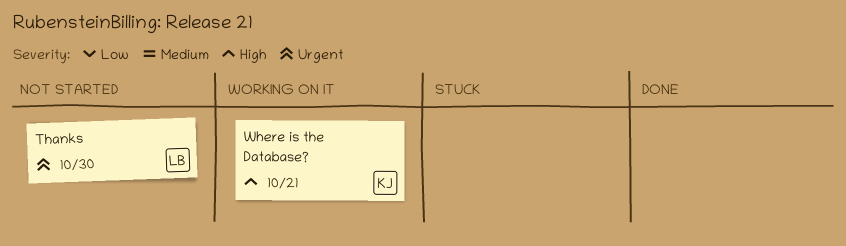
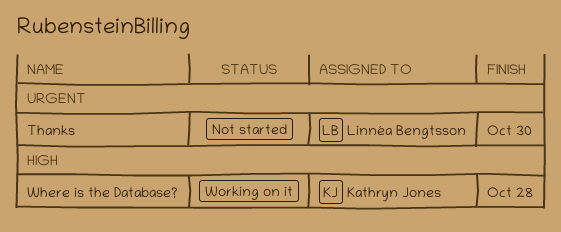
Where is the Database?, due: Oct 21 -> Oct 28

